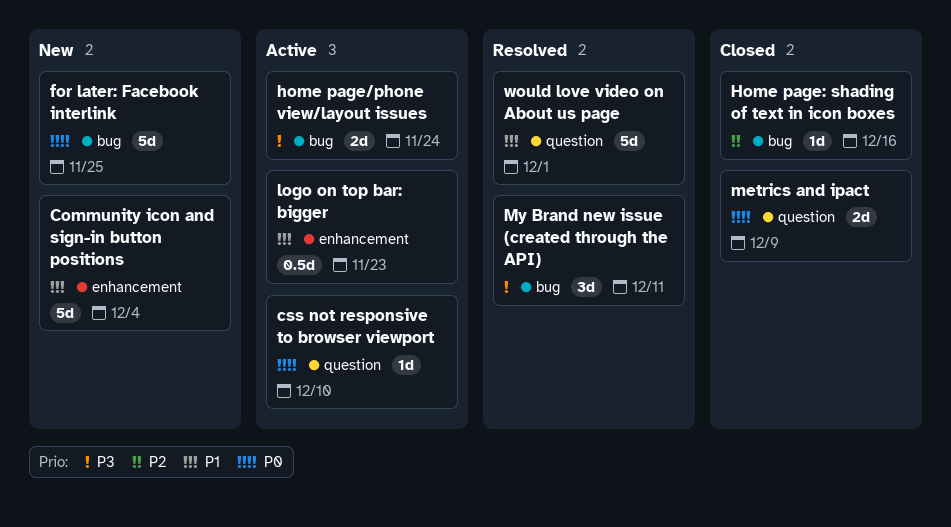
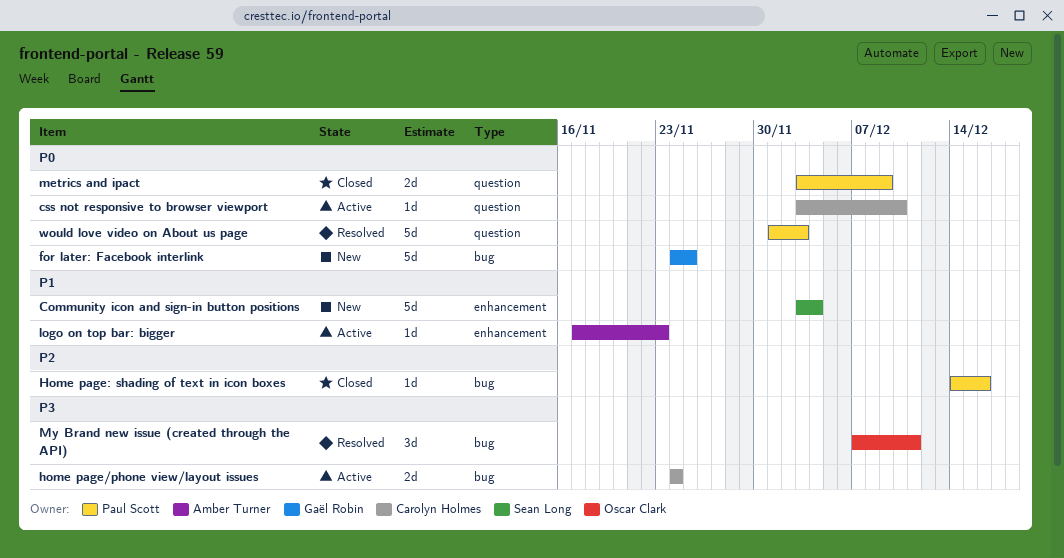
logo on top bar: bigger, estimate: 0.5d -> 1d
would love video on About us page, priority: P1 -> P0
would love video on About us page, due: Dec 1 -> Dec 3

